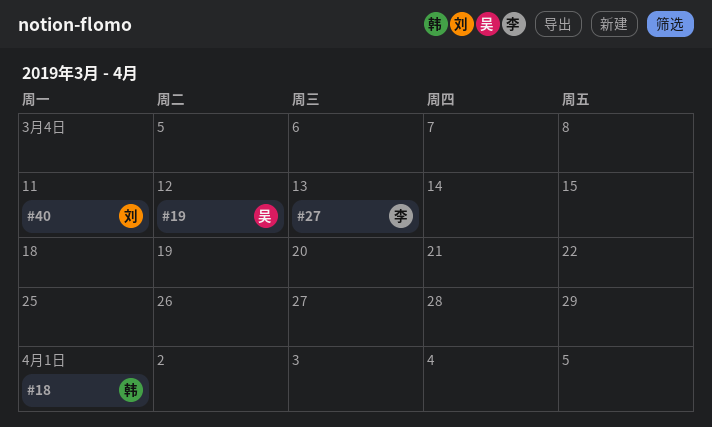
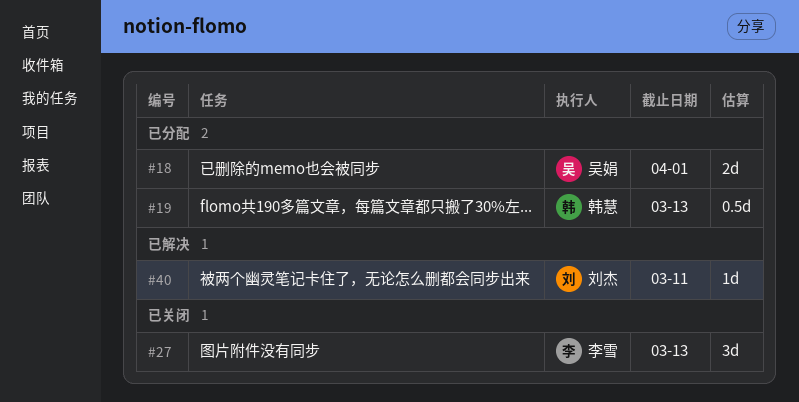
#18, owner: 韩慧 -> 吴娟
#19, owner: 吴娟 -> 韩慧
#19, due: Mar 12 -> Mar 13

